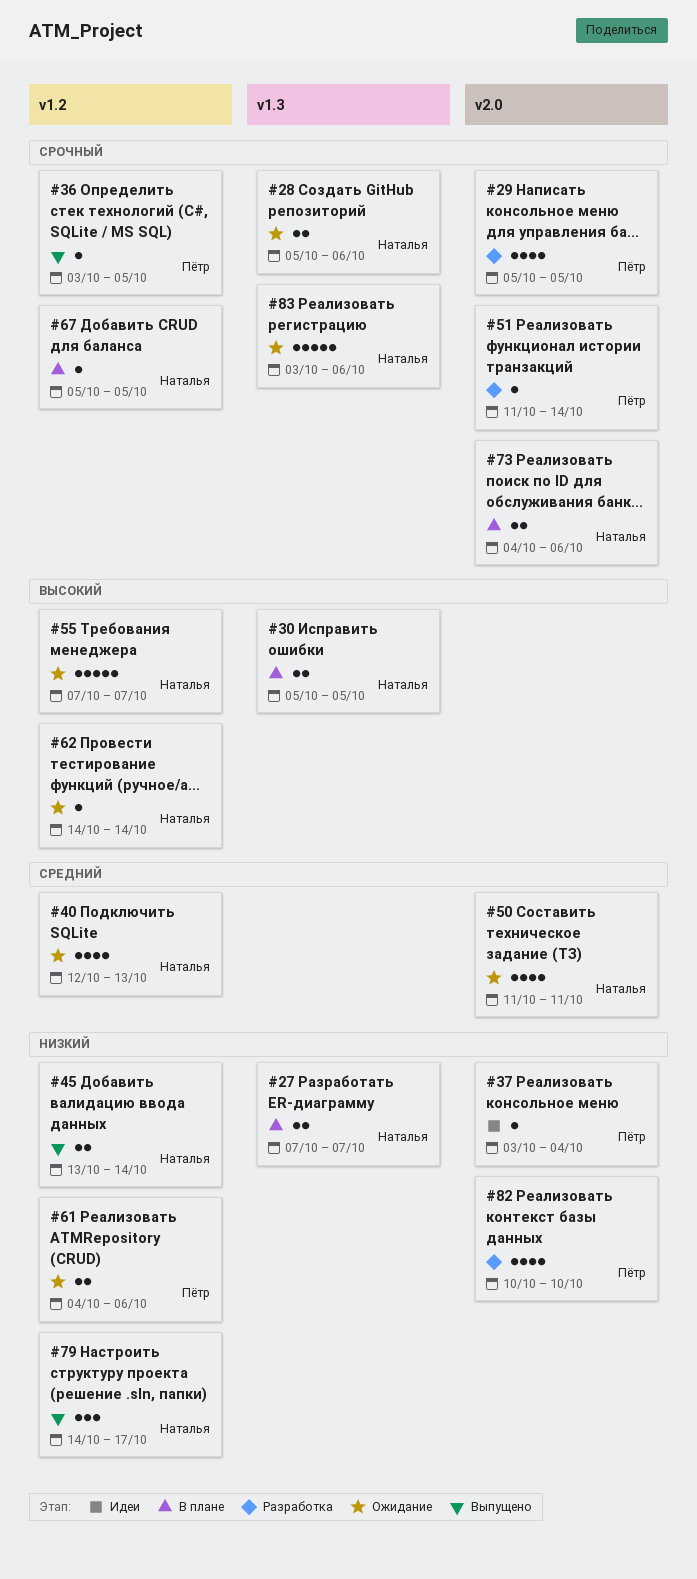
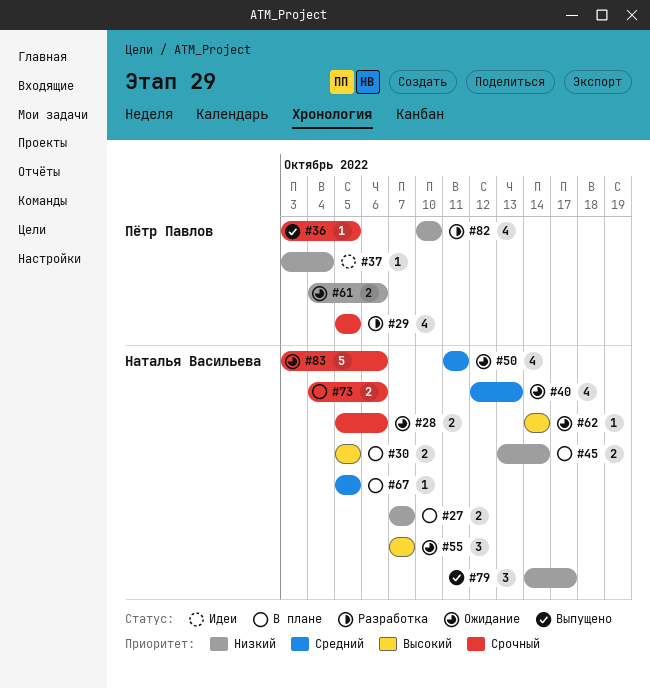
#45, status: Выпущено -> В плане
#51: present -> none
#55, estimate: 5 -> 3
#67, priority: Срочный -> Средний

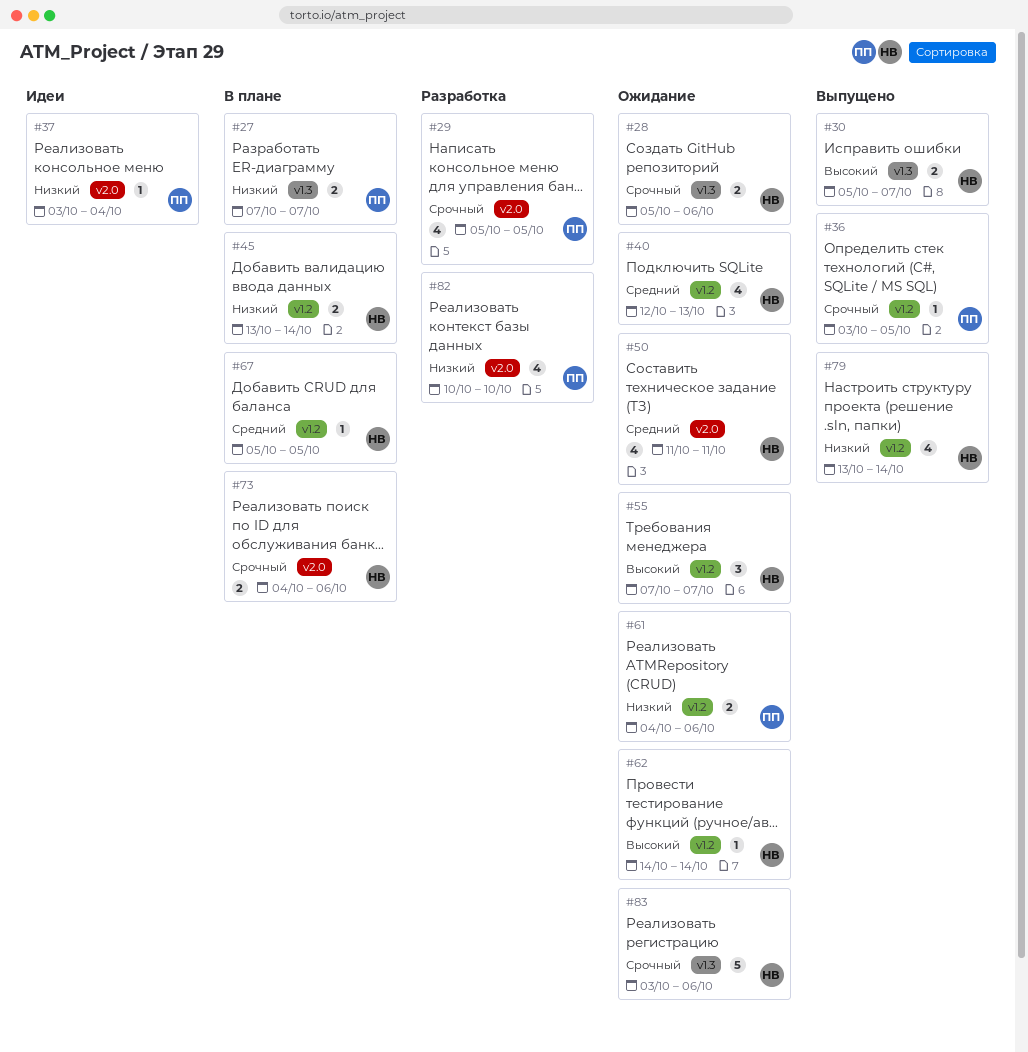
#27, owner: Наталья Васильева -> Пётр Павлов
#30, status: В плане -> Выпущено
#30, due: Oct 5 -> Oct 7
#79, estimate: 3 -> 4
#79, start: Oct 14 -> Oct 13
#79, due: Oct 17 -> Oct 14

